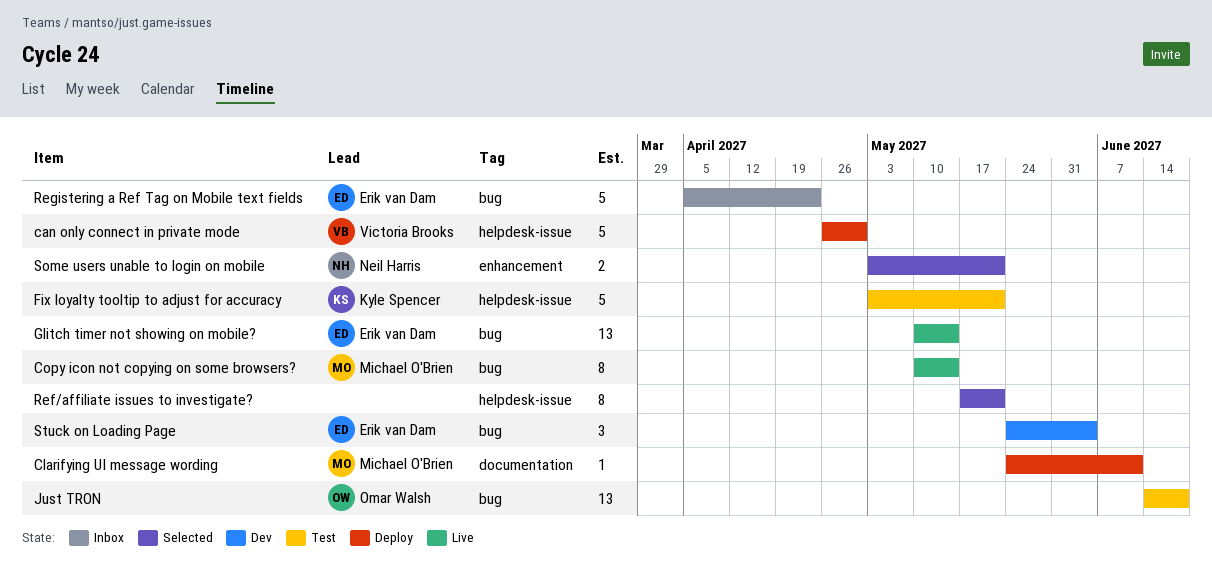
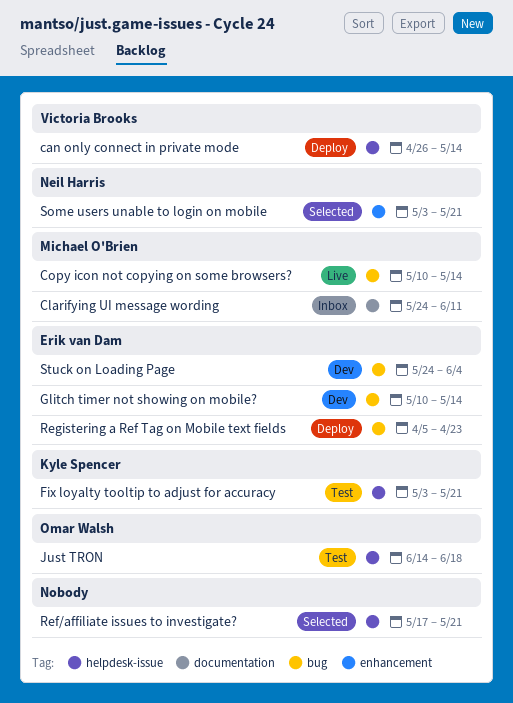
can only connect in private mode, due: Apr 30 -> May 14
Clarifying UI message wording, status: Deploy -> Inbox
Glitch timer not showing on mobile?, status: Live -> Dev
Just TRON, label: bug -> helpdesk-issue
Registering a Ref Tag on Mobile text fields, status: Inbox -> Deploy

